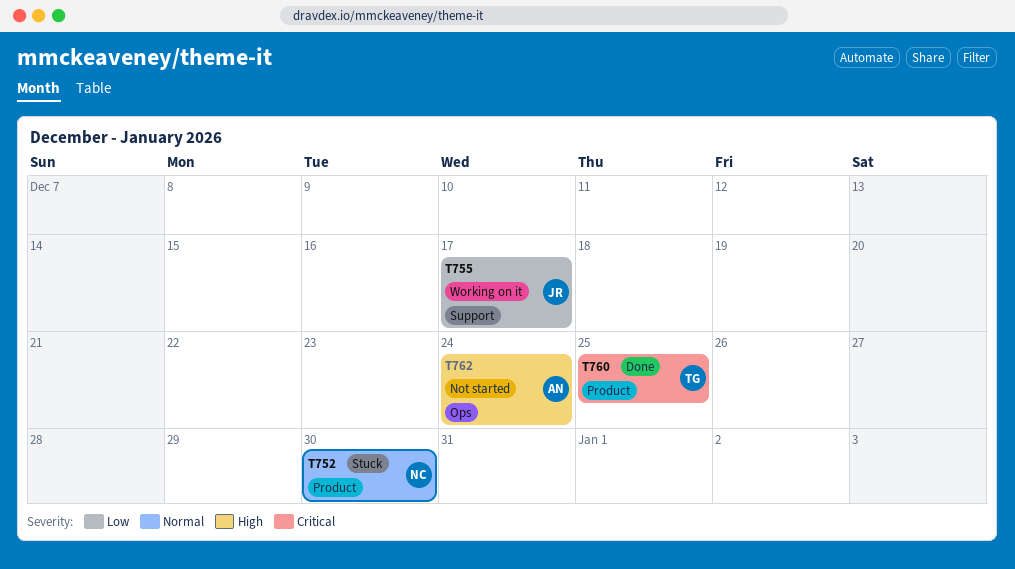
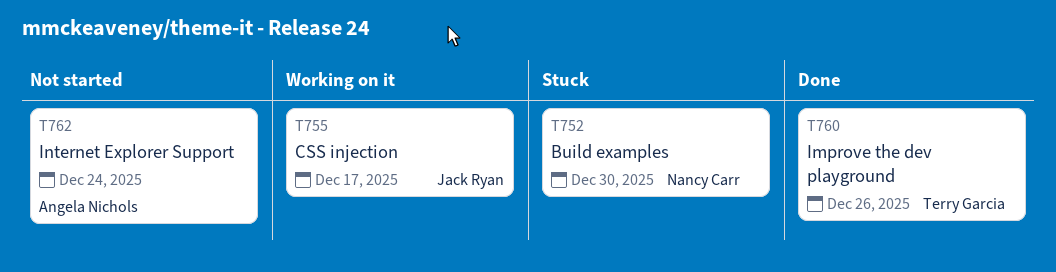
T760, due: Dec 25 -> Dec 26

